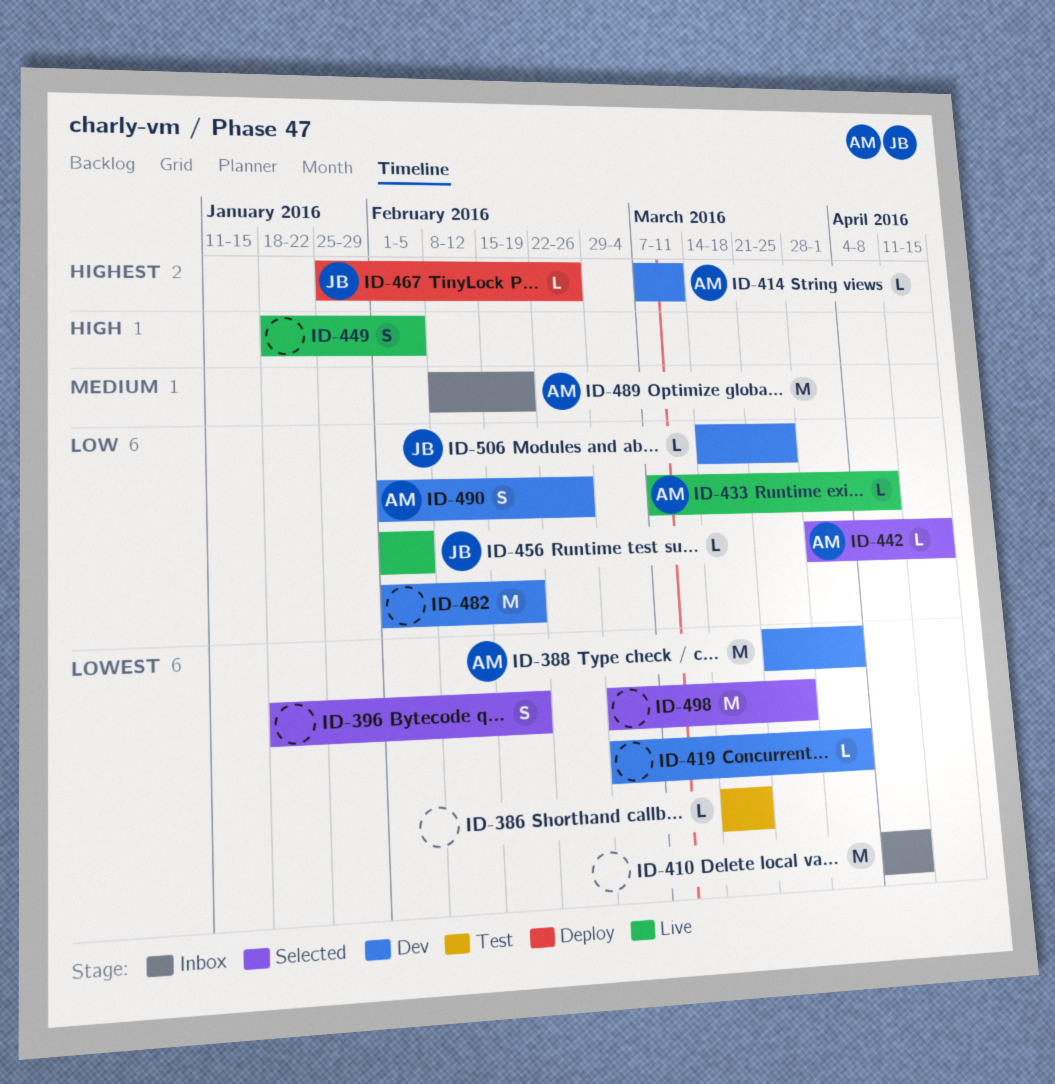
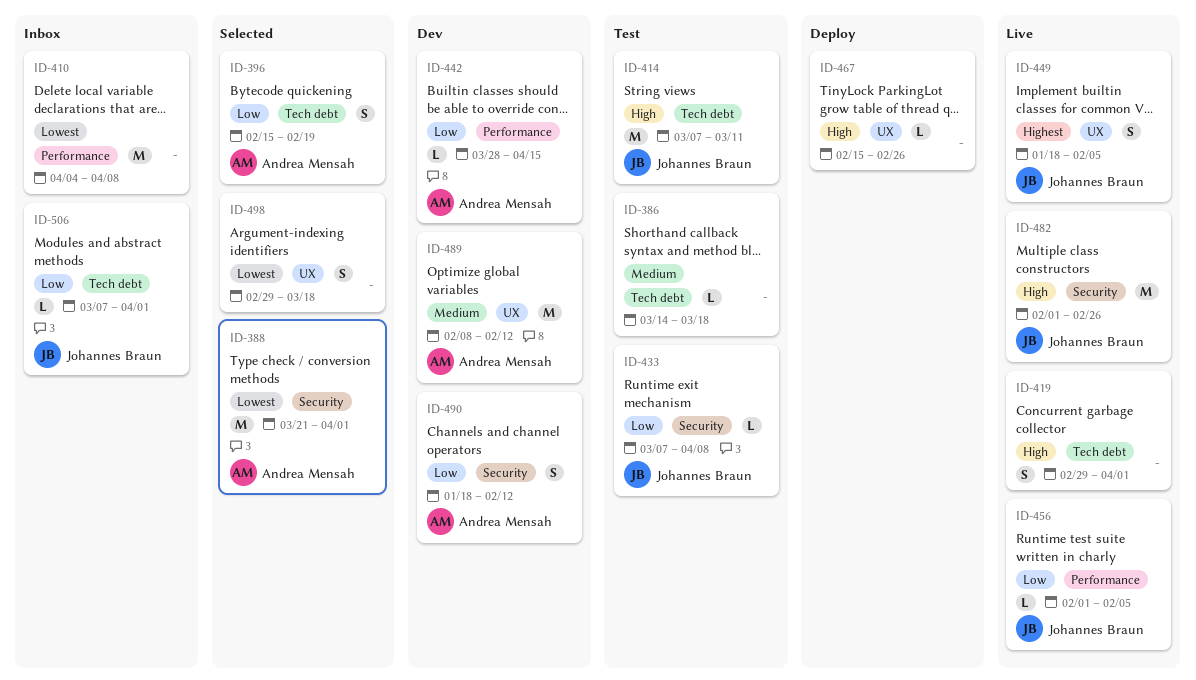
ID-386, priority: Lowest -> Medium
ID-388, status: Dev -> Selected
ID-396, owner: none -> Andrea Mensah
ID-396, priority: Lowest -> Low
ID-396, start: Jan 18 -> Feb 15
ID-414, status: Dev -> Test
ID-414, owner: Andrea Mensah -> Johannes Braun
ID-414, priority: Highest -> High
ID-414, estimate: L -> M
ID-419, status: Dev -> Live
ID-419, priority: Lowest -> High
ID-419, estimate: L -> S
ID-433, status: Live -> Test
ID-433, owner: Andrea Mensah -> Johannes Braun
ID-442, status: Selected -> Dev
ID-449, owner: none -> Johannes Braun
ID-449, priority: High -> Highest
ID-467, owner: Johannes Braun -> none
ID-467, priority: Highest -> High
ID-467, start: Jan 25 -> Feb 15
ID-482, status: Dev -> Live
ID-482, owner: none -> Johannes Braun
ID-482, priority: Low -> High
ID-482, due: Feb 19 -> Feb 26
ID-489, status: Inbox -> Dev
ID-489, due: Feb 19 -> Feb 12
ID-490, start: Feb 1 -> Jan 18
ID-490, due: Feb 26 -> Feb 12
ID-498, estimate: M -> S
ID-498, due: Mar 25 -> Mar 18
ID-506, status: Dev -> Inbox
ID-506, start: Mar 14 -> Mar 7
ID-506, due: Mar 25 -> Apr 1

